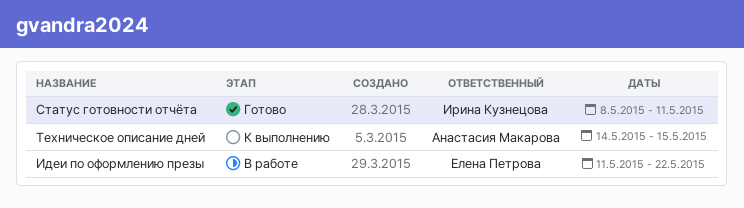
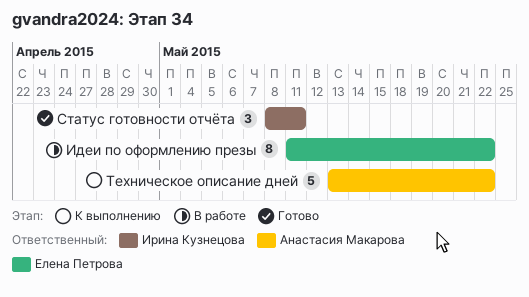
Техническое описание дней, start: May 14 -> May 13
Техническое описание дней, due: May 15 -> May 22

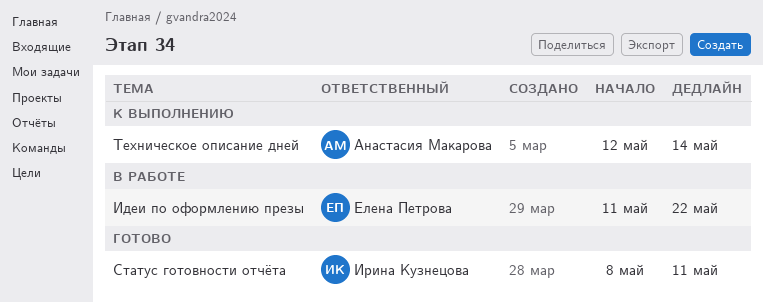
Техническое описание дней, start: May 13 -> May 12
Техническое описание дней, due: May 22 -> May 14

